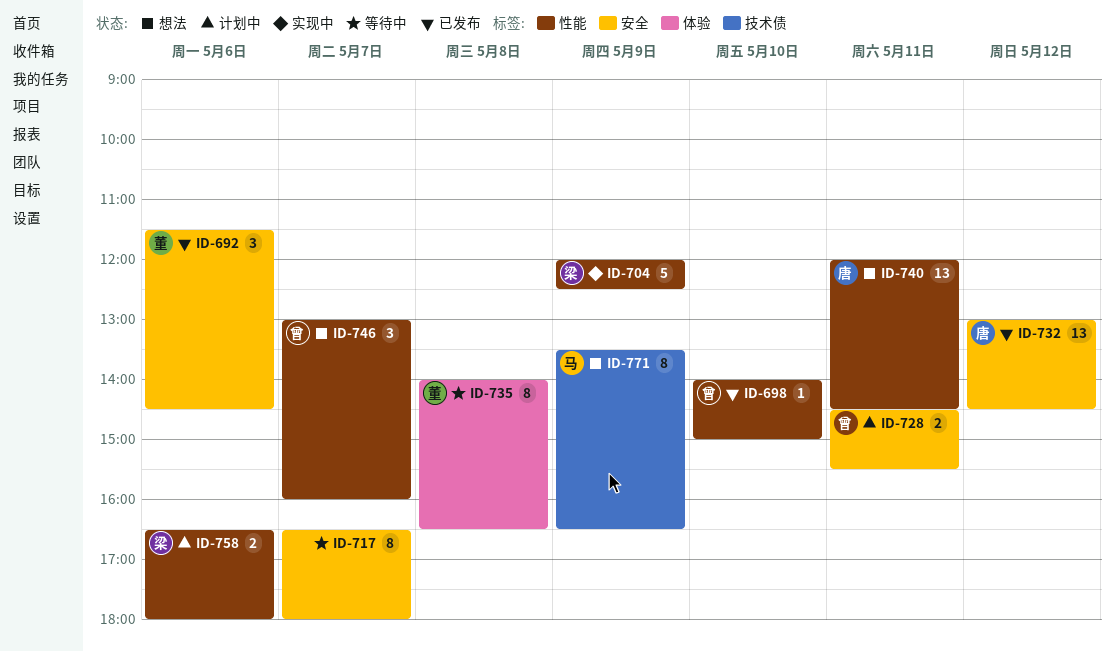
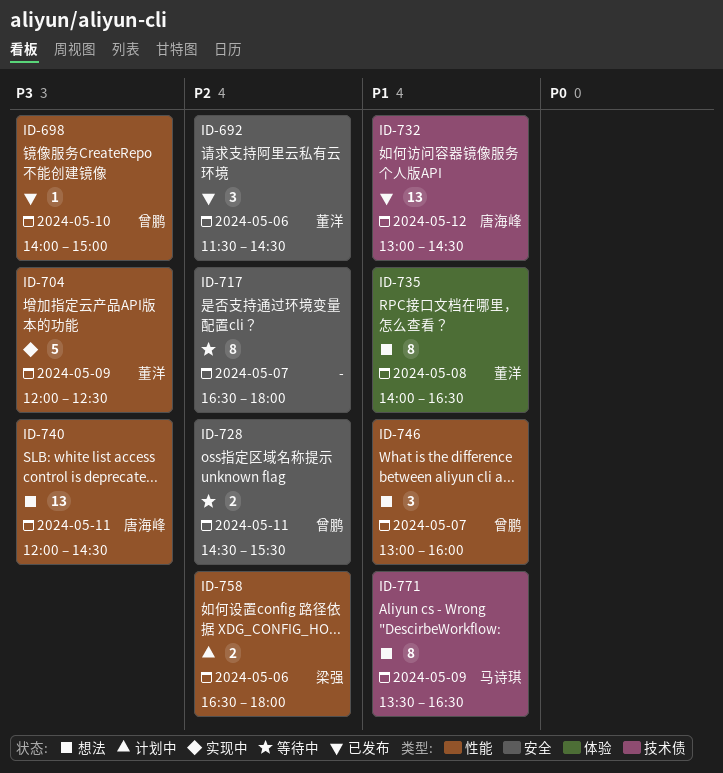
ID-704, owner: 梁强 -> 董洋
ID-728, status: 计划中 -> 等待中
ID-732, label: 安全 -> 技术债
ID-735, status: 等待中 -> 想法

